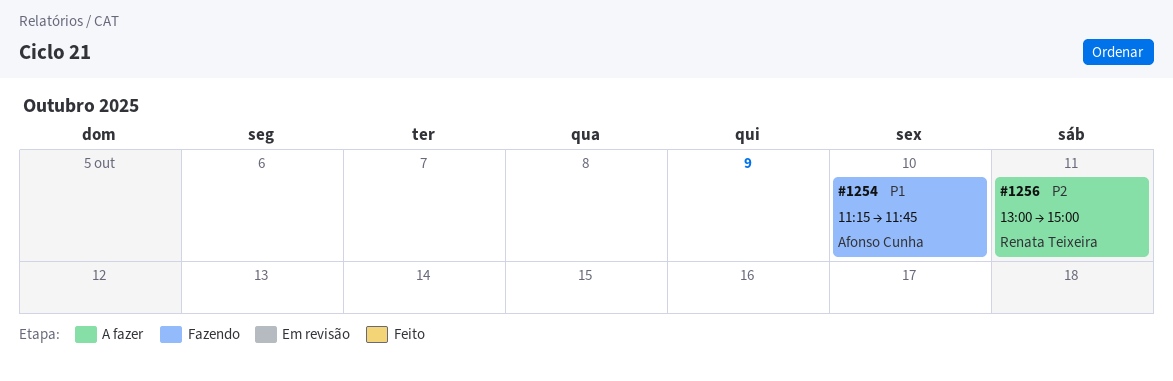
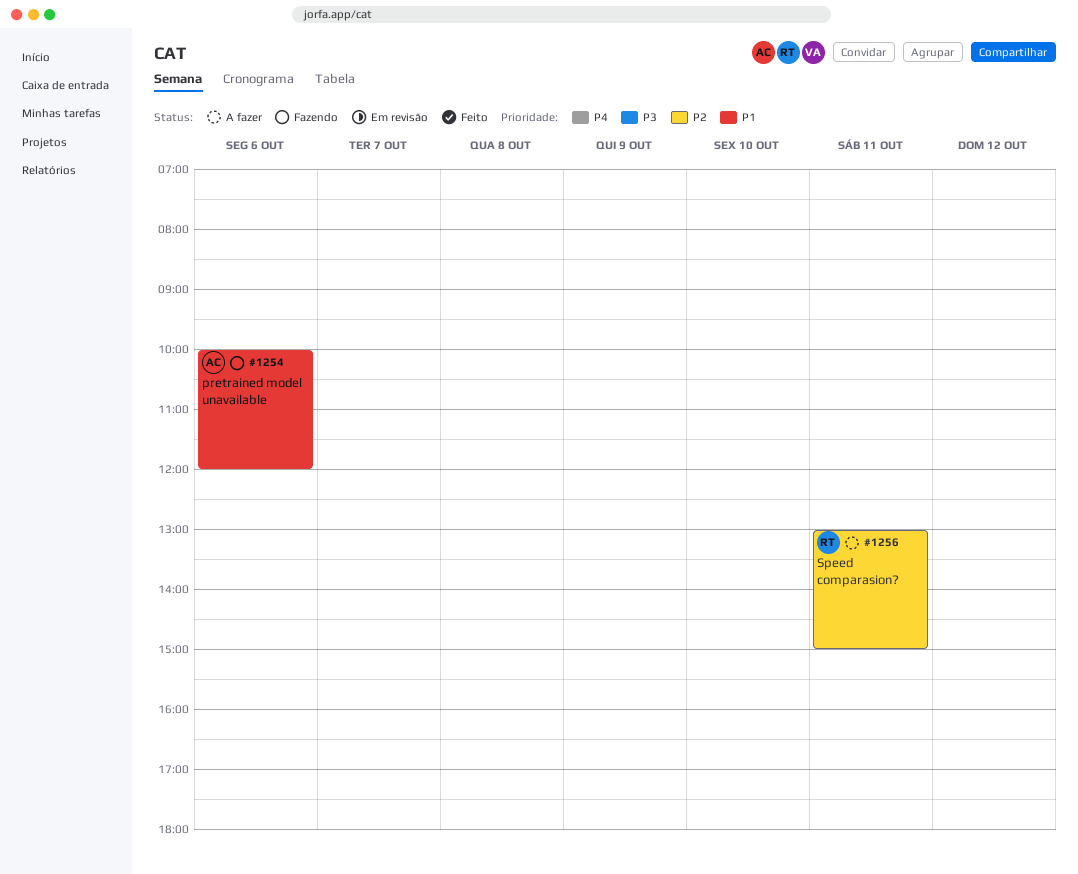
#1254, day: Oct 10 -> Oct 6
#1254, begins: 11:15 -> 10:00
#1254, ends: 11:45 -> 12:00

